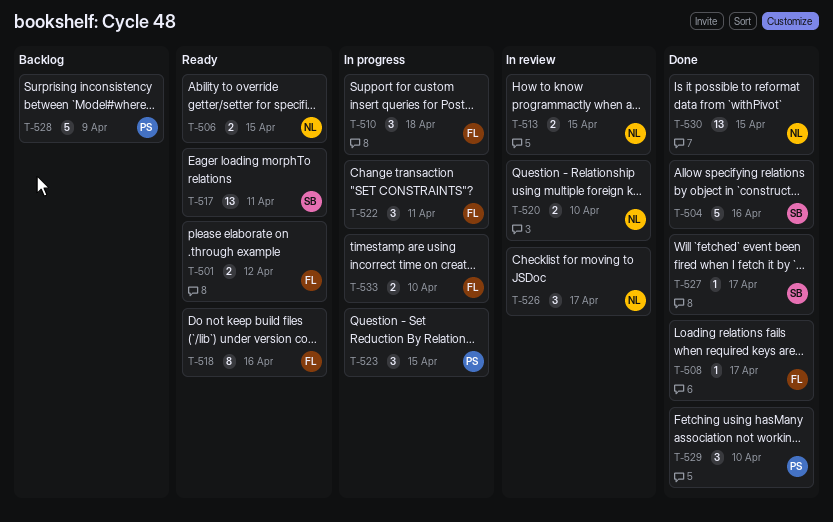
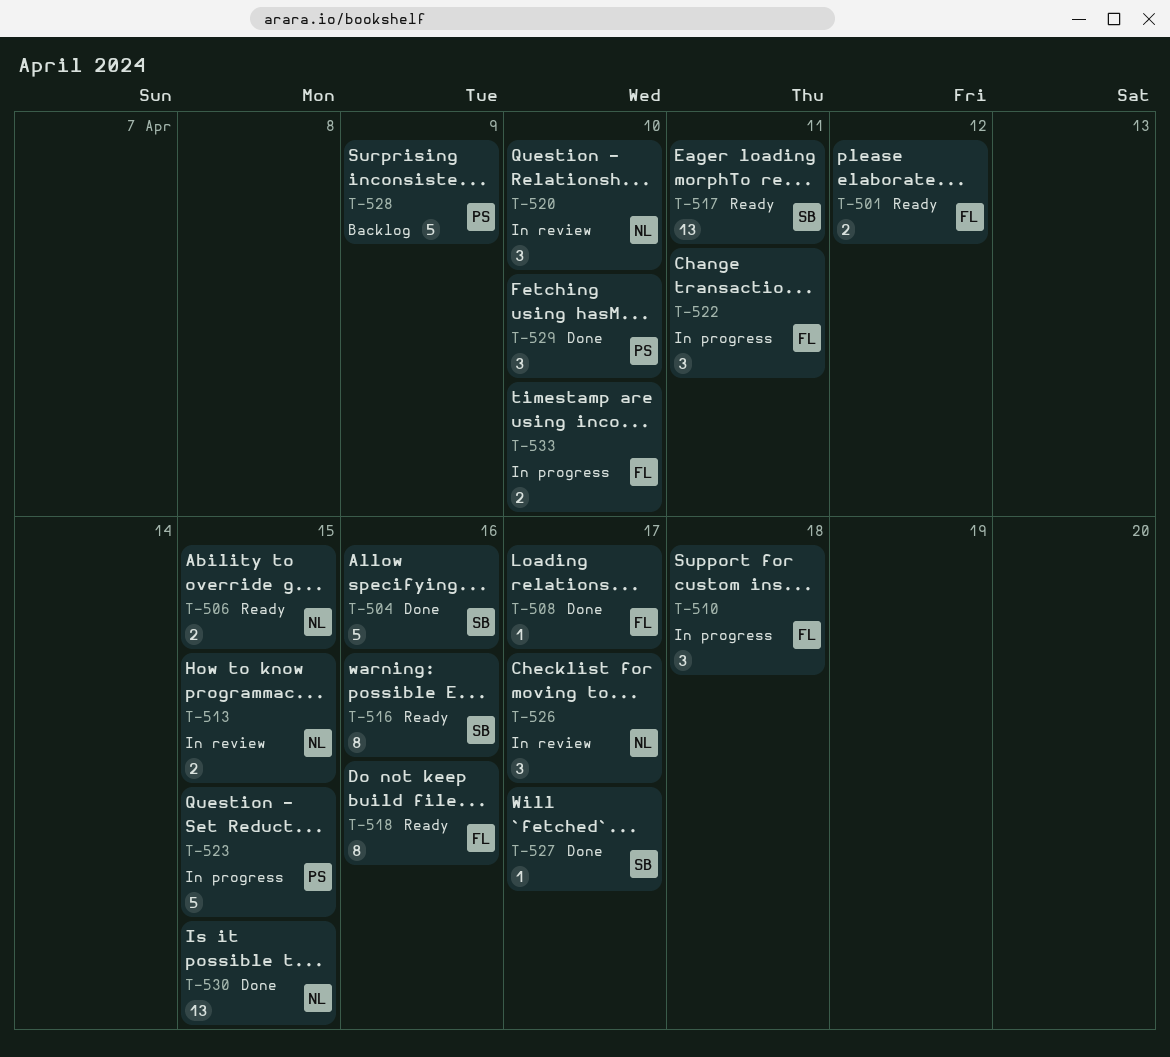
T-516: none -> present
T-520, estimate: 2 -> 3
T-523, estimate: 3 -> 5

